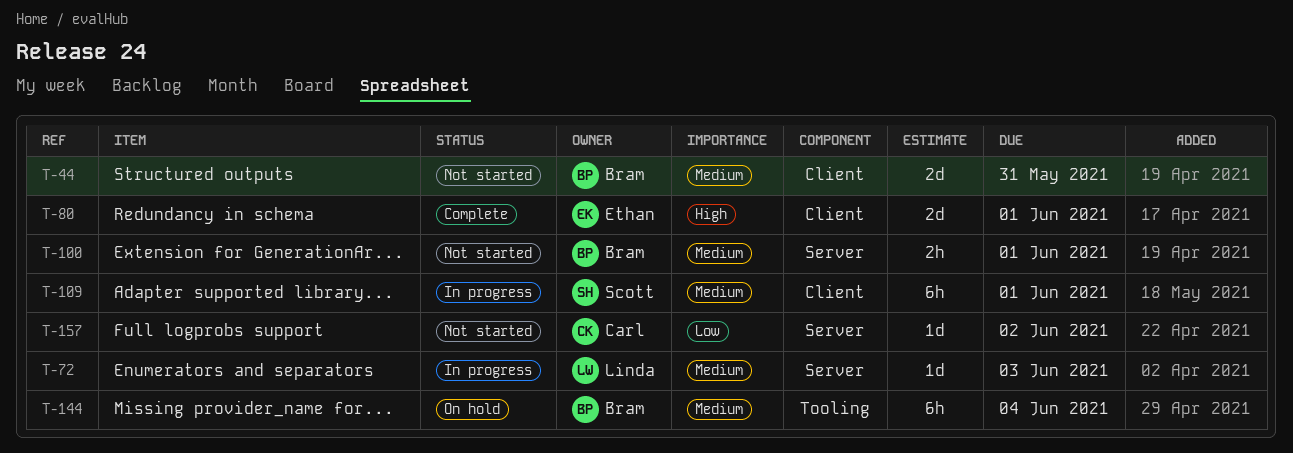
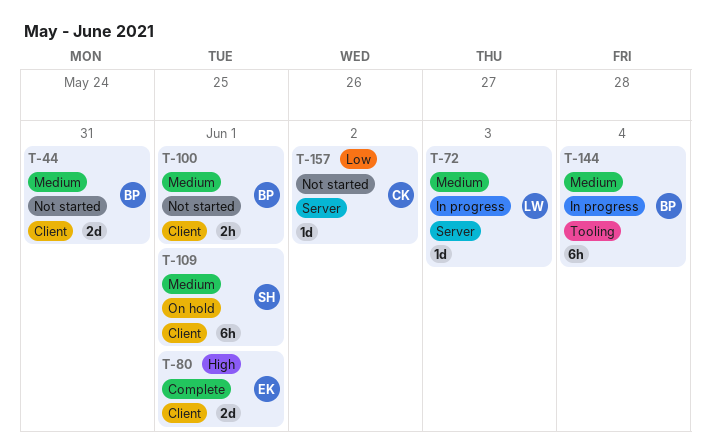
T-100, label: Server -> Client
T-109, status: In progress -> On hold
T-144, status: On hold -> In progress

